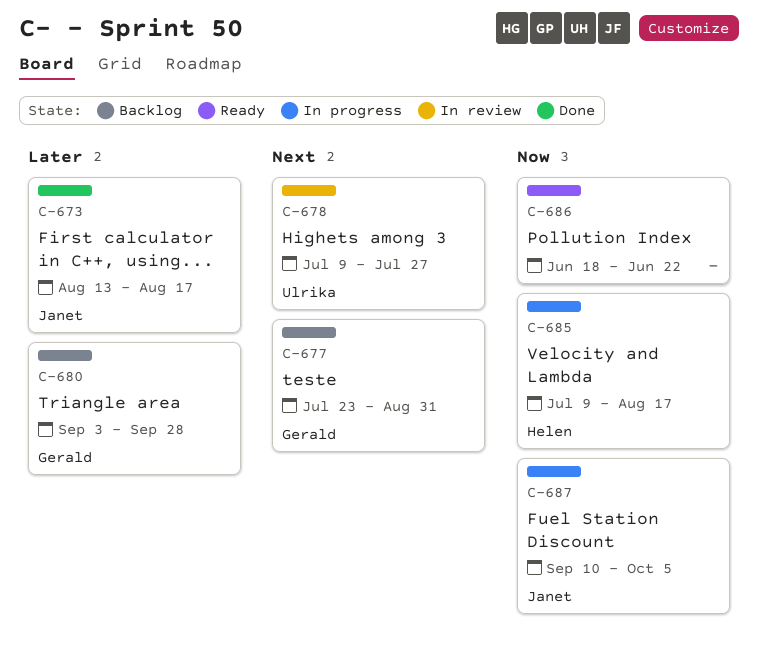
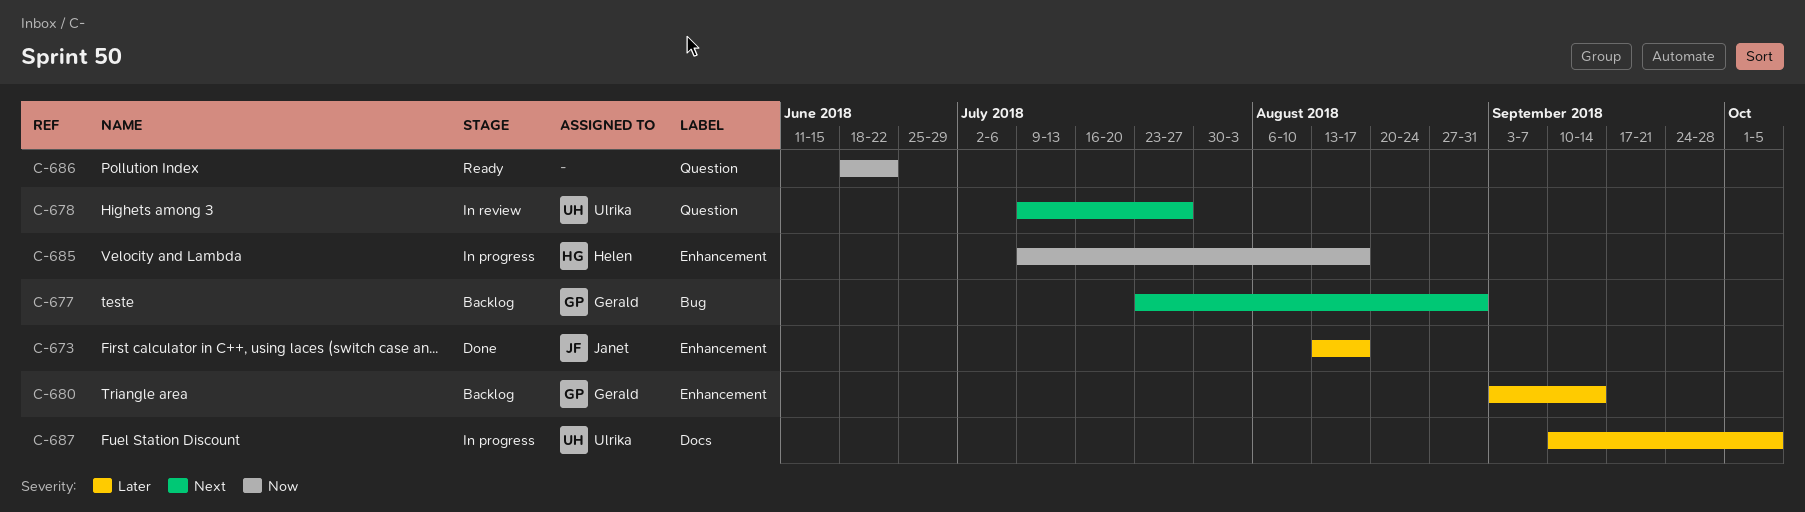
C-680, due: Sep 28 -> Sep 14
C-687, owner: Janet -> Ulrika
C-687, priority: Now -> Later

